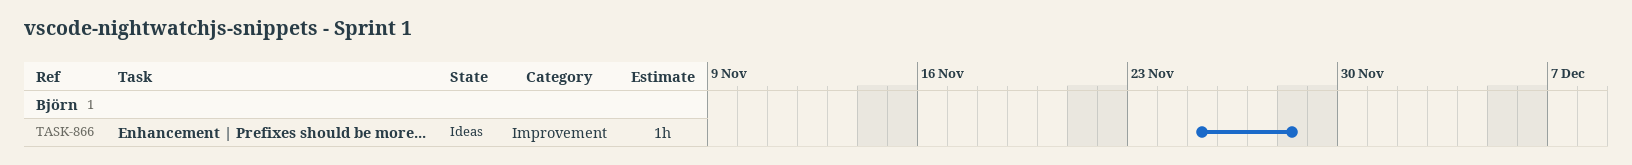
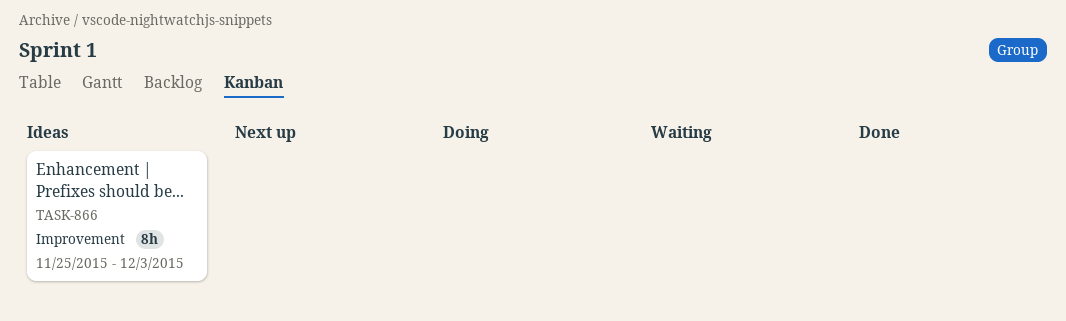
TASK-866, estimate: 1h -> 8h
TASK-866, due: Nov 28 -> Dec 3

